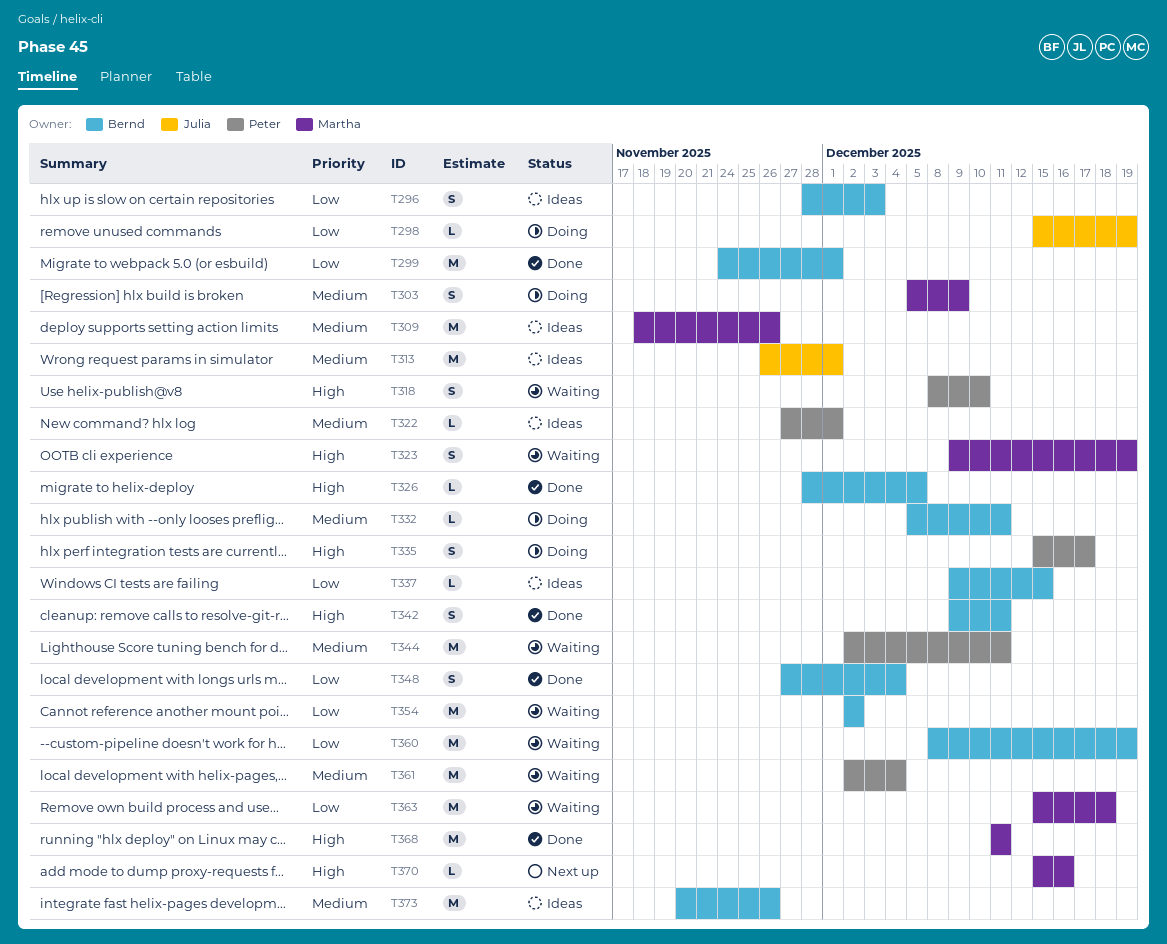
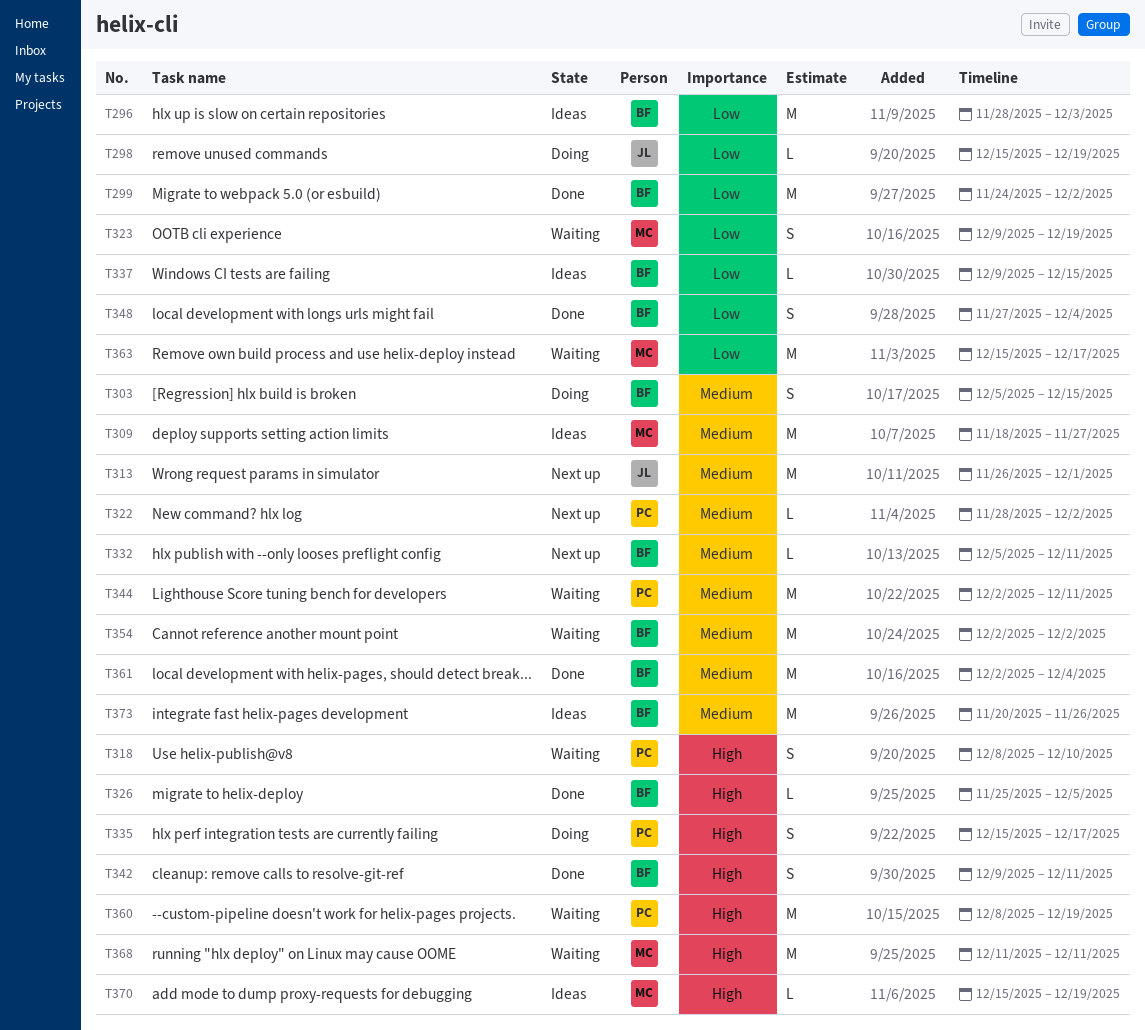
T296, estimate: S -> M
T299, due: Dec 1 -> Dec 2
T303, owner: Martha -> Bernd
T303, due: Dec 9 -> Dec 15
T309, due: Nov 26 -> Nov 27
T313, status: Ideas -> Next up
T322, status: Ideas -> Next up
T322, start: Nov 27 -> Nov 28
T322, due: Dec 1 -> Dec 2
T323, priority: High -> Low
T326, start: Nov 28 -> Nov 25
T332, status: Doing -> Next up
T354, priority: Low -> Medium
T360, owner: Bernd -> Peter
T360, priority: Low -> High
T361, status: Waiting -> Done
T361, owner: Peter -> Bernd
T363, due: Dec 18 -> Dec 17
T368, status: Done -> Waiting
T370, status: Next up -> Ideas
T370, due: Dec 16 -> Dec 19

